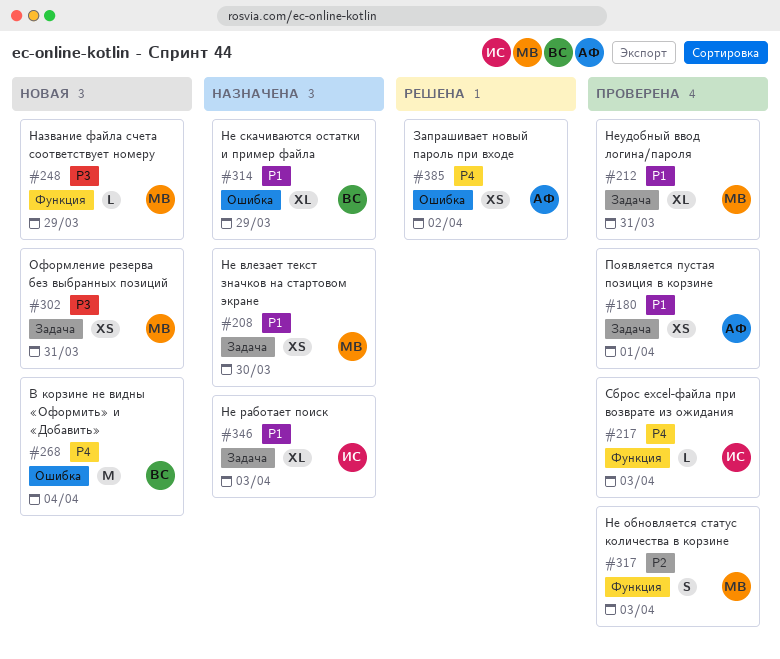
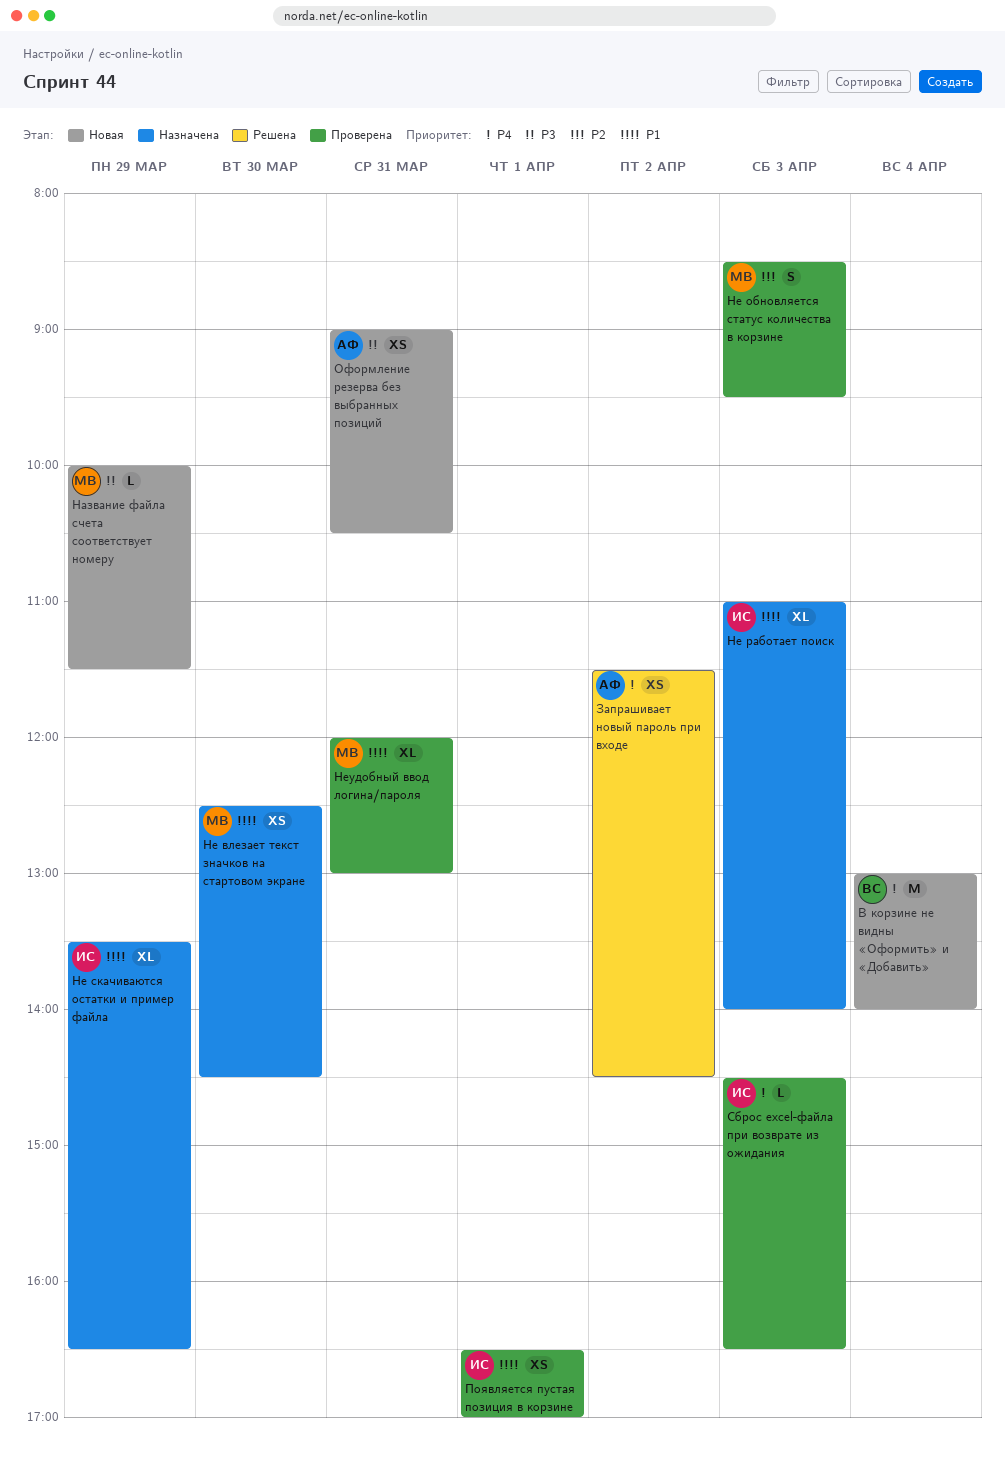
Не скачиваются остатки и пример файла, owner: ВС -> ИС
Оформление резерва без выбранных позиций, owner: МВ -> АФ
Появляется пустая позиция в корзине, owner: АФ -> ИС

